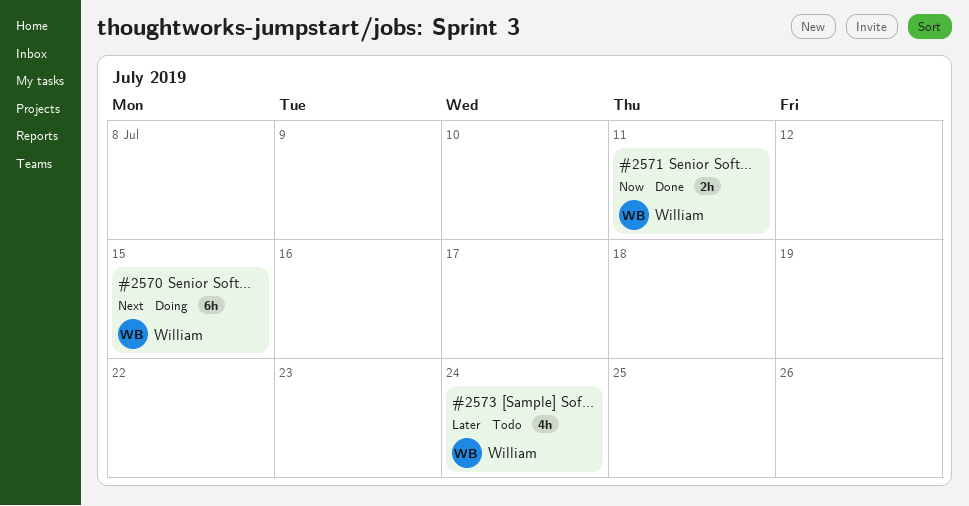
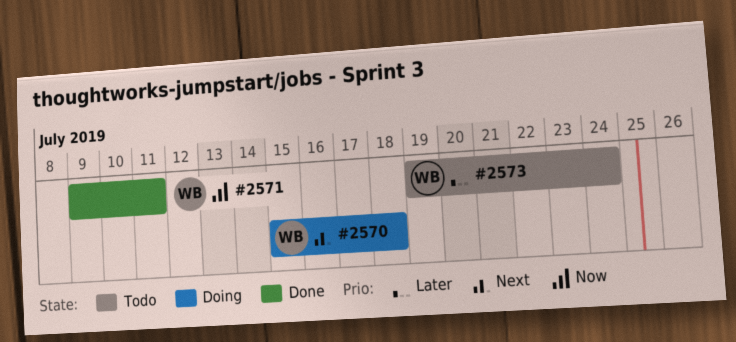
#2570, due: Jul 15 -> Jul 18

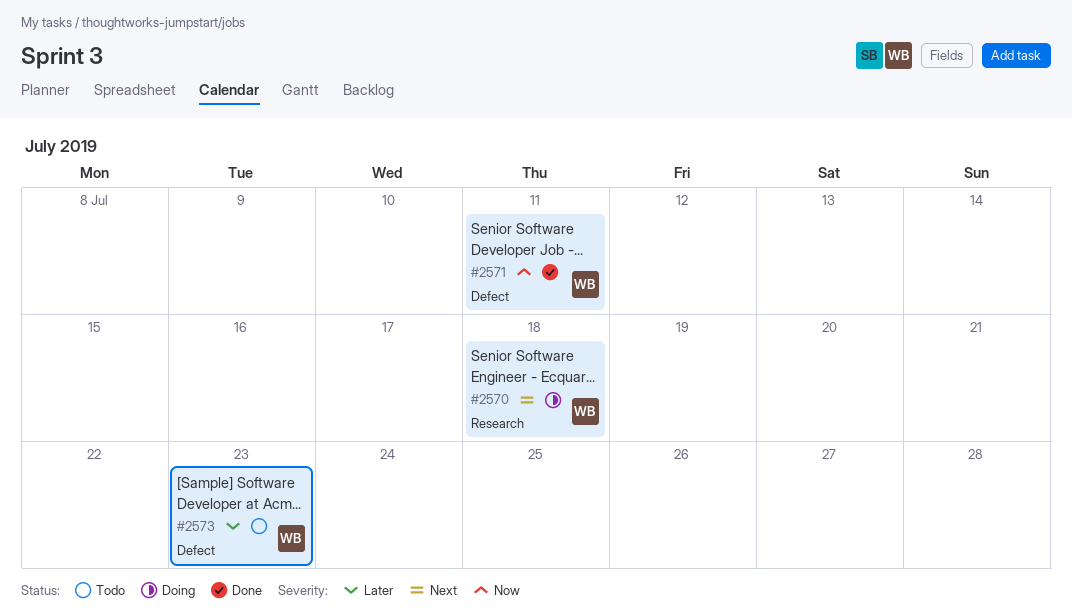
#2573, due: Jul 24 -> Jul 23

